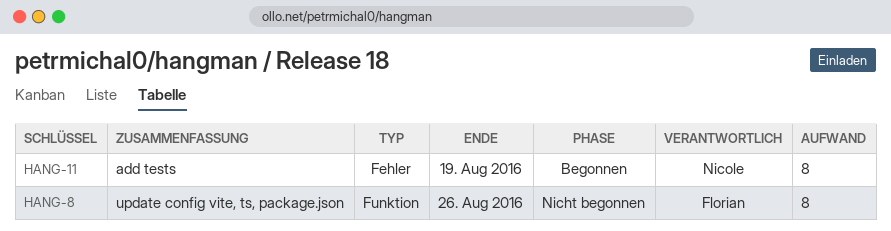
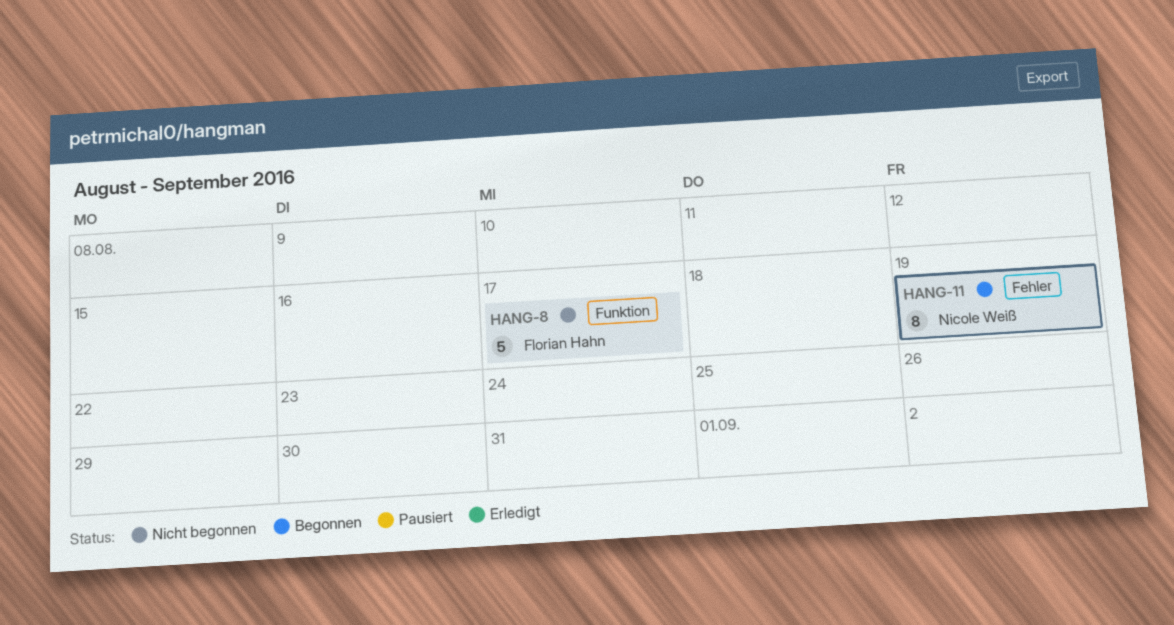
HANG-8, estimate: 8 -> 5
HANG-8, due: Aug 26 -> Aug 17

